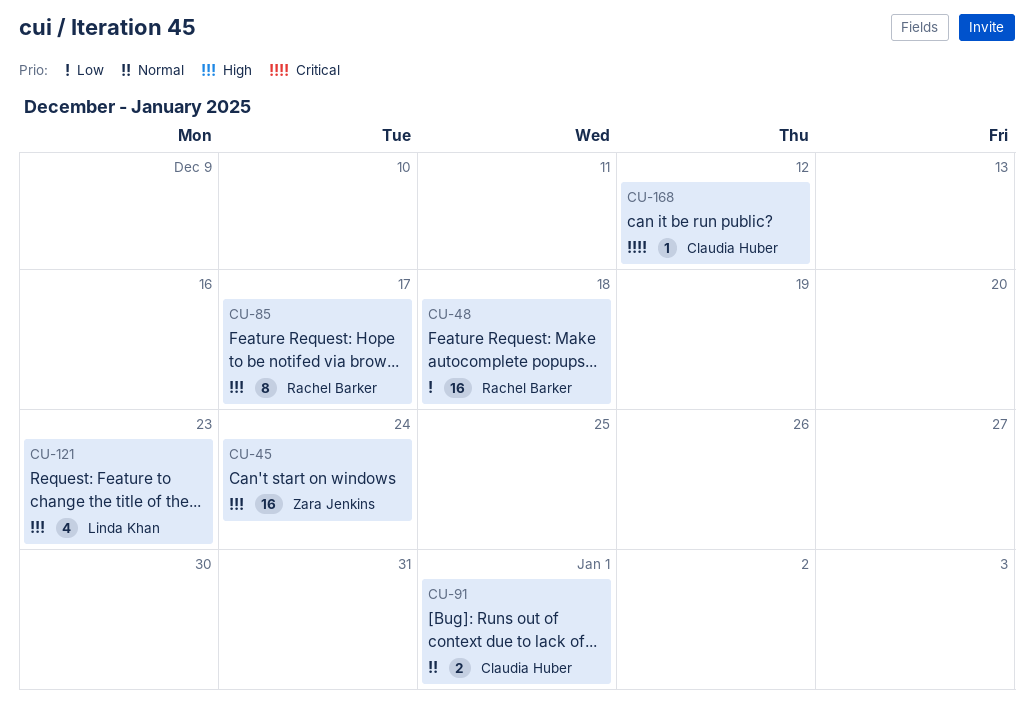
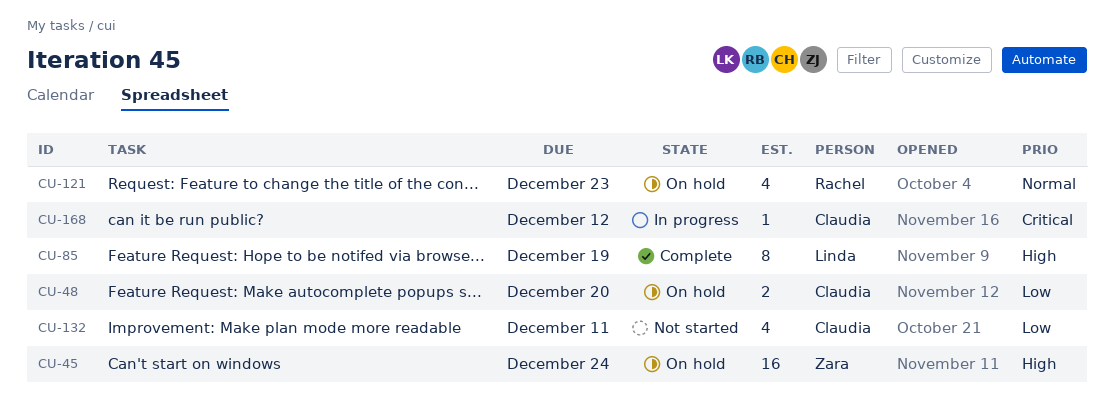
CU-48, owner: Rachel Barker -> Claudia Huber
CU-48, estimate: 16 -> 2
CU-48, due: Dec 18 -> Dec 20
CU-85, owner: Rachel Barker -> Linda Khan
CU-85, due: Dec 17 -> Dec 19
CU-91: present -> none
CU-121, owner: Linda Khan -> Rachel Barker
CU-121, priority: High -> Normal
CU-132: none -> present

